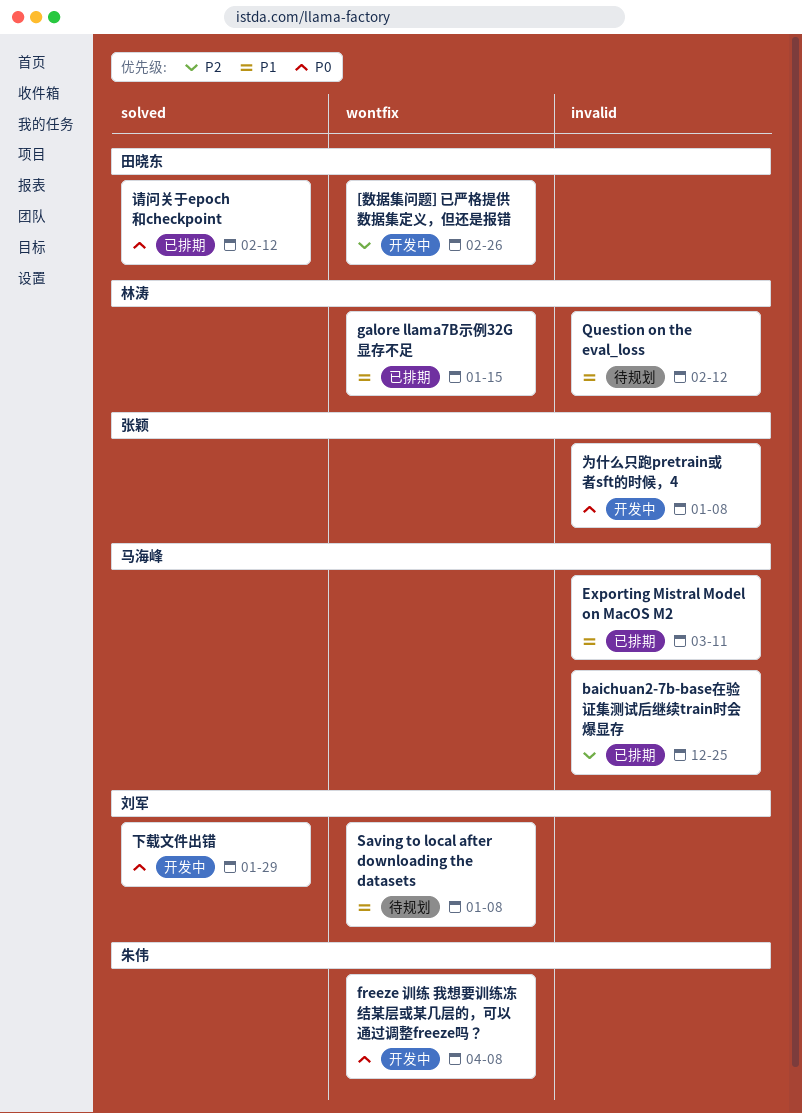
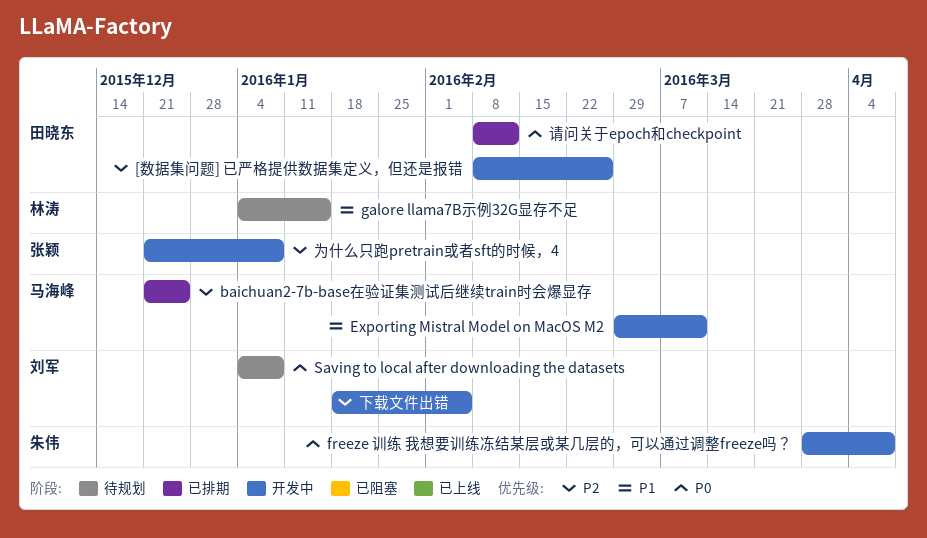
Exporting Mistral Model on MacOS M2, status: 已排期 -> 开发中
galore llama7B示例32G显存不足, status: 已排期 -> 待规划
Question on the eval_loss: present -> none
Saving to local after downloading the datasets, priority: P1 -> P0
下载文件出错, priority: P0 -> P2
下载文件出错, due: Jan 29 -> Feb 5
为什么只跑pretrain或者sft的时候，4, priority: P0 -> P2

